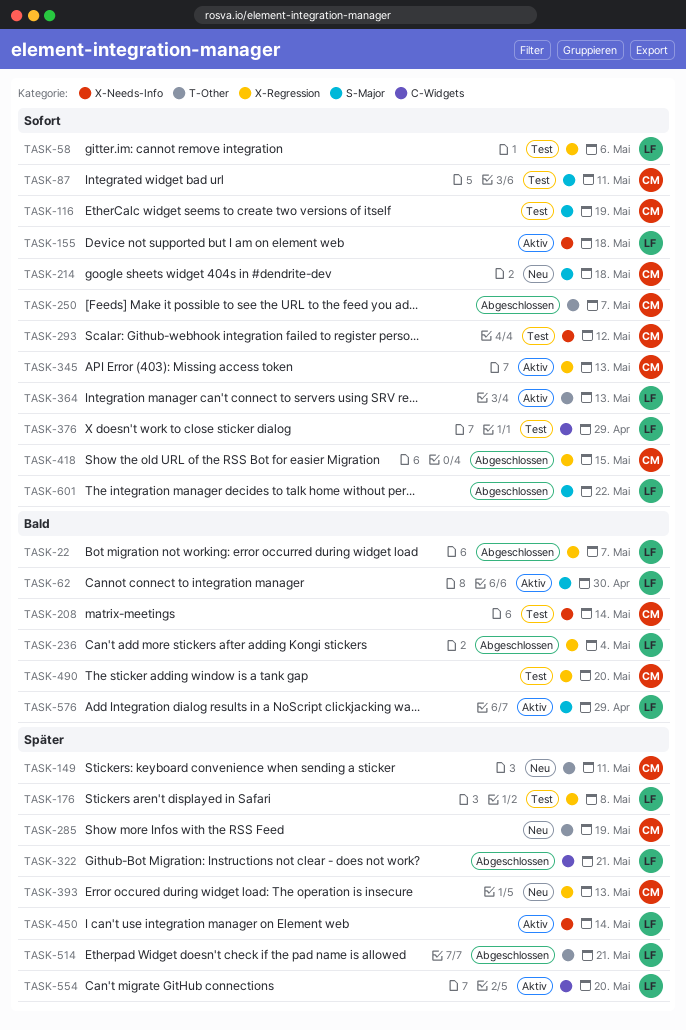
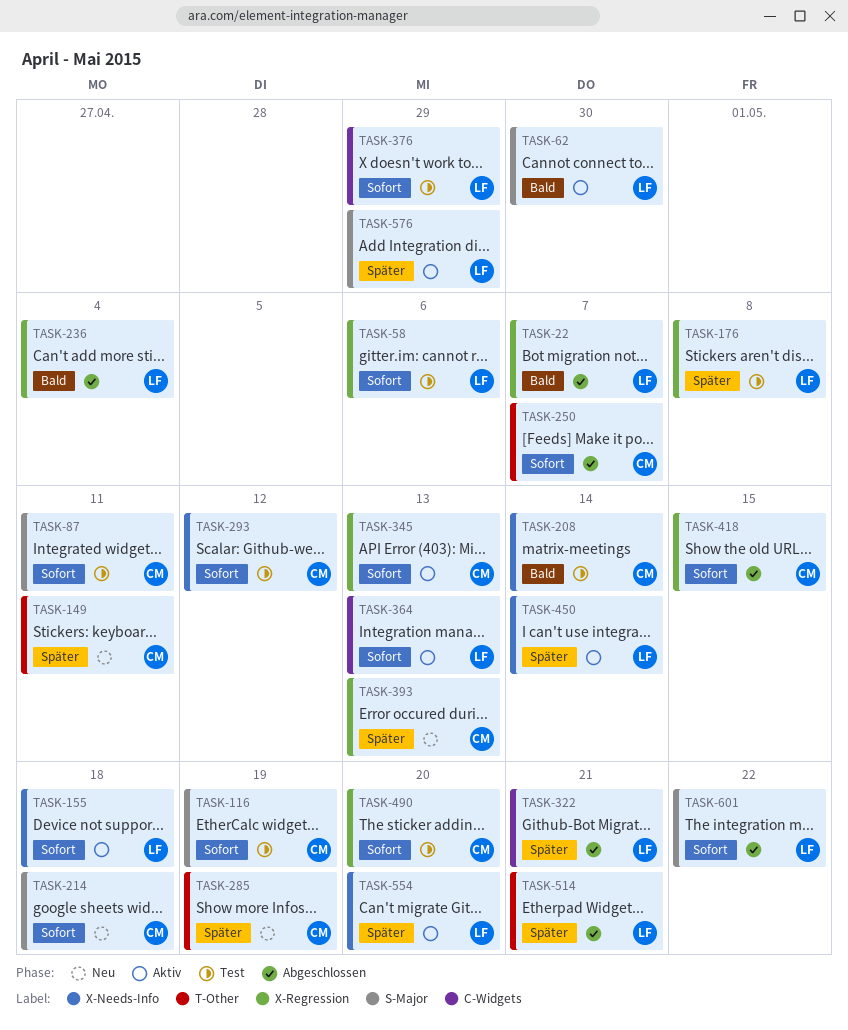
TASK-364, label: T-Other -> C-Widgets
TASK-490, priority: Bald -> Sofort
TASK-554, label: C-Widgets -> X-Needs-Info
TASK-576, priority: Bald -> Später

